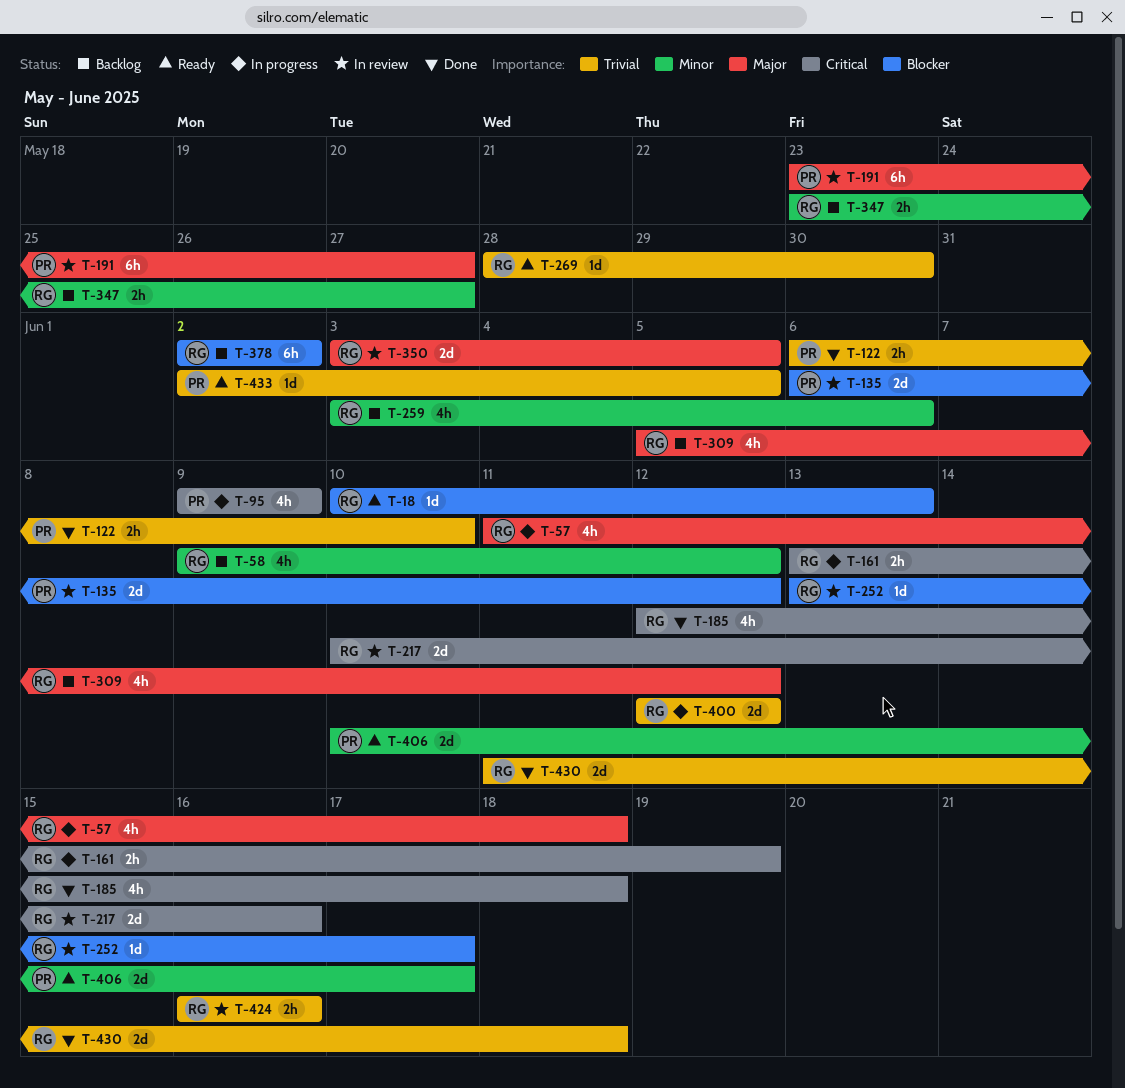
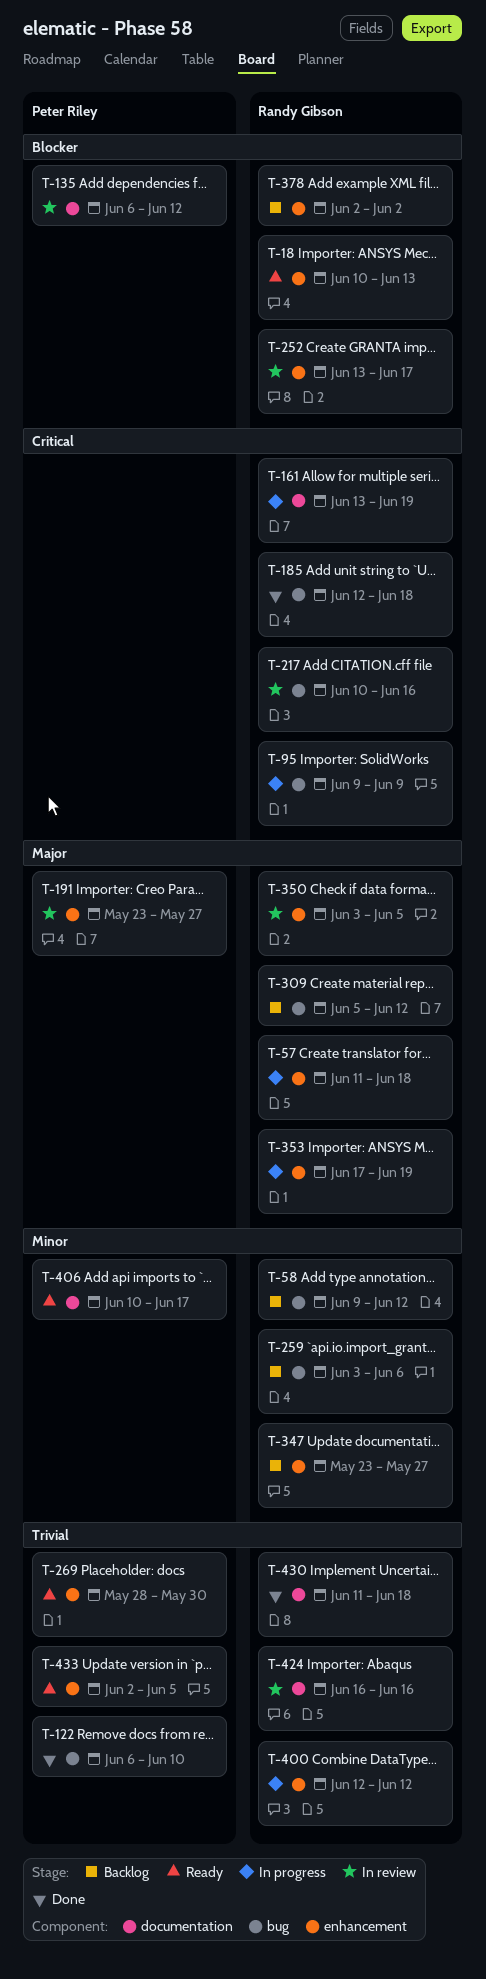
T-95, owner: Peter Riley -> Randy Gibson
T-269, owner: Randy Gibson -> Peter Riley
T-353: none -> present

